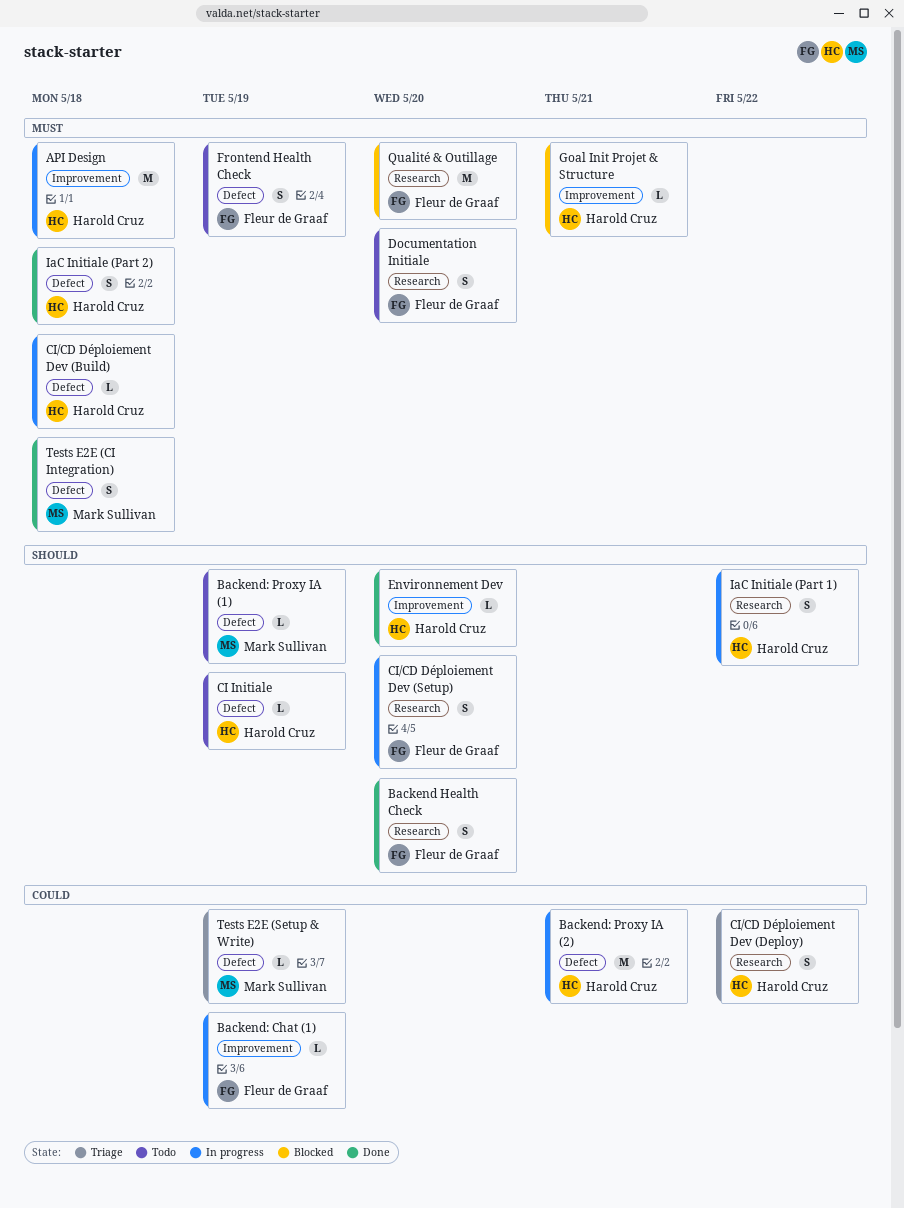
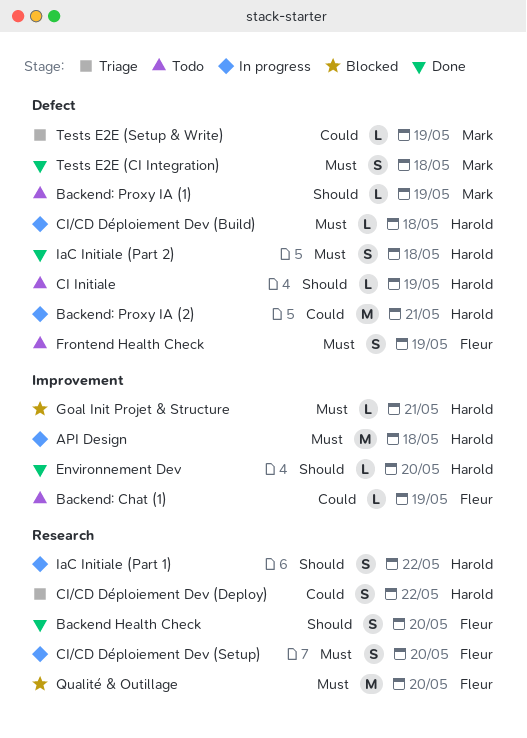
Backend: Chat (1), status: In progress -> Todo
CI/CD Déploiement Dev (Setup), priority: Should -> Must
Documentation Initiale: present -> none

